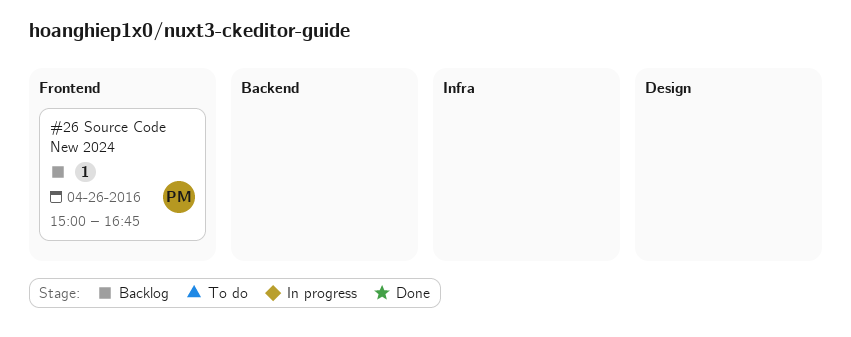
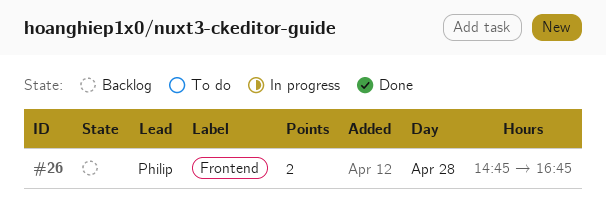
#26, estimate: 1 -> 2
#26, day: Apr 26 -> Apr 28
#26, begins: 15:00 -> 14:45

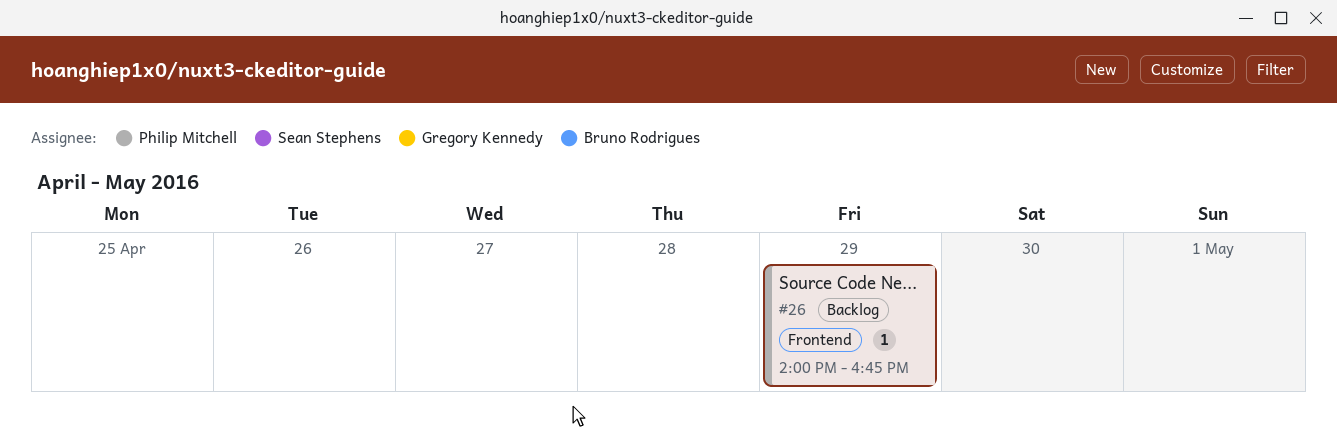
#26, estimate: 2 -> 1
#26, day: Apr 28 -> Apr 29
#26, begins: 14:45 -> 14:00

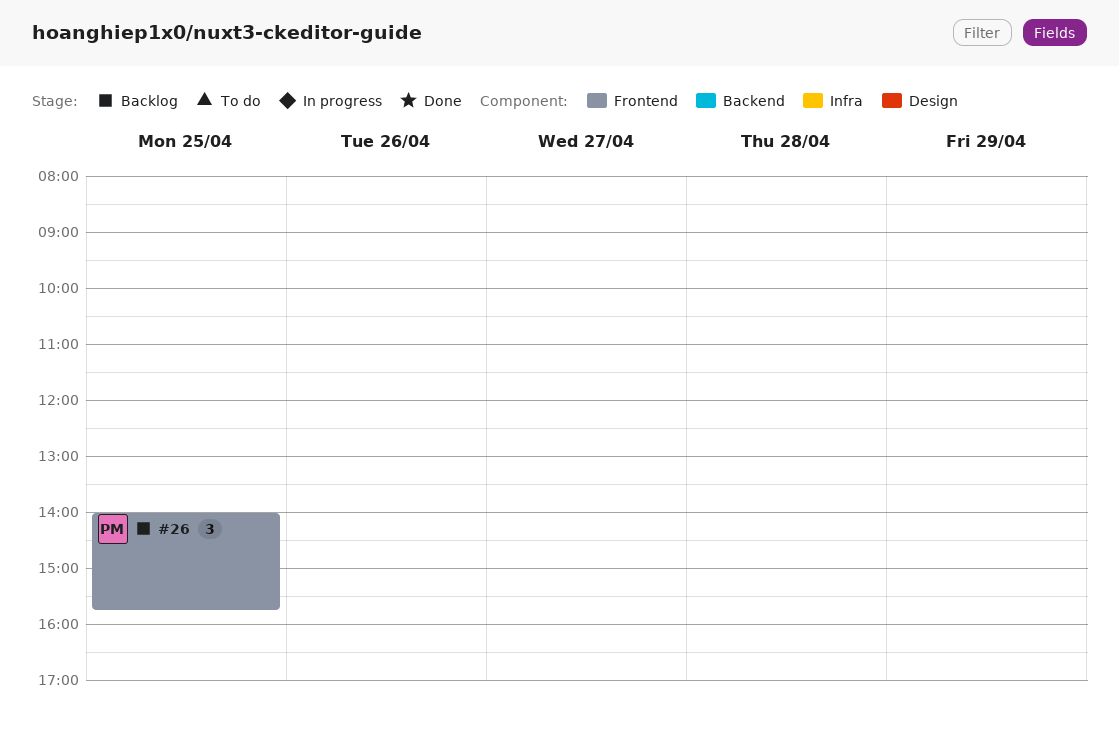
#26, estimate: 1 -> 3
#26, day: Apr 29 -> Apr 25
#26, ends: 16:45 -> 15:45

